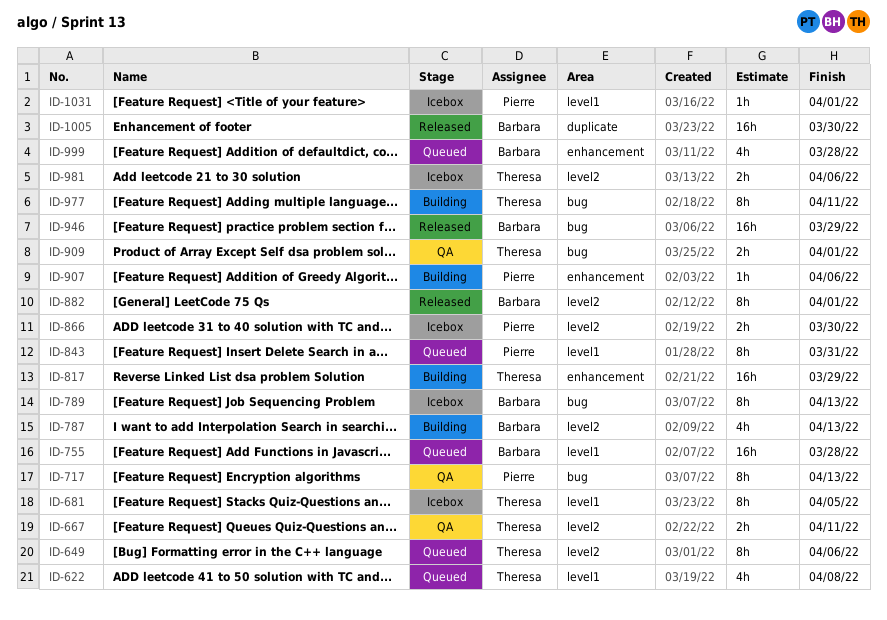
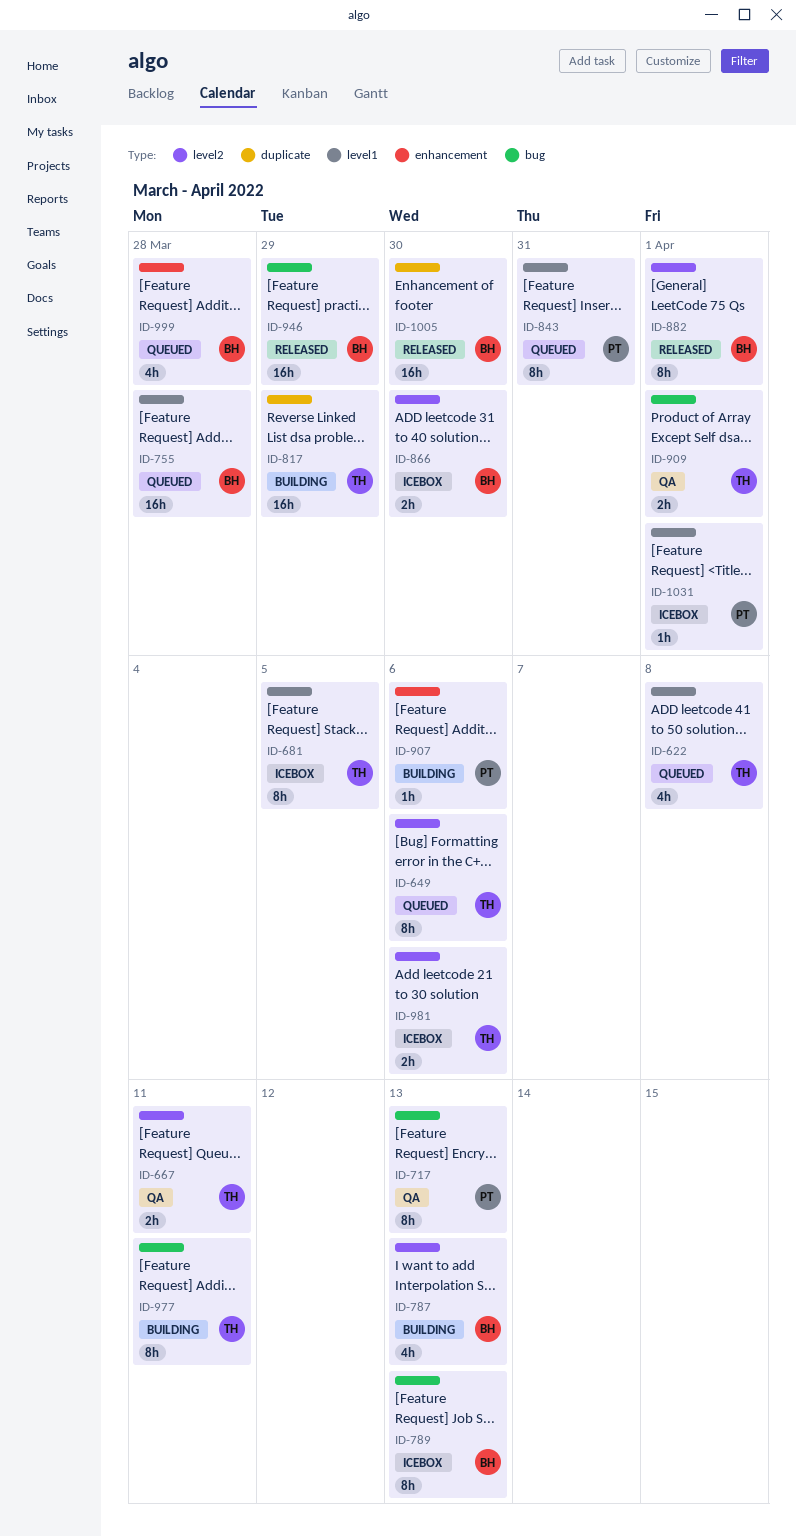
ID-817, label: enhancement -> duplicate
ID-866, owner: Pierre -> Barbara

